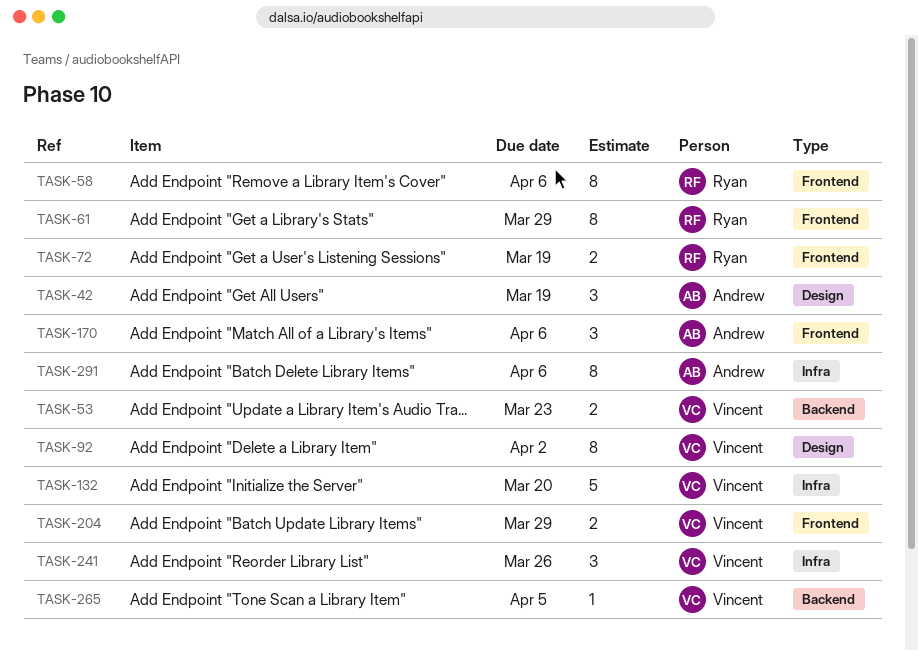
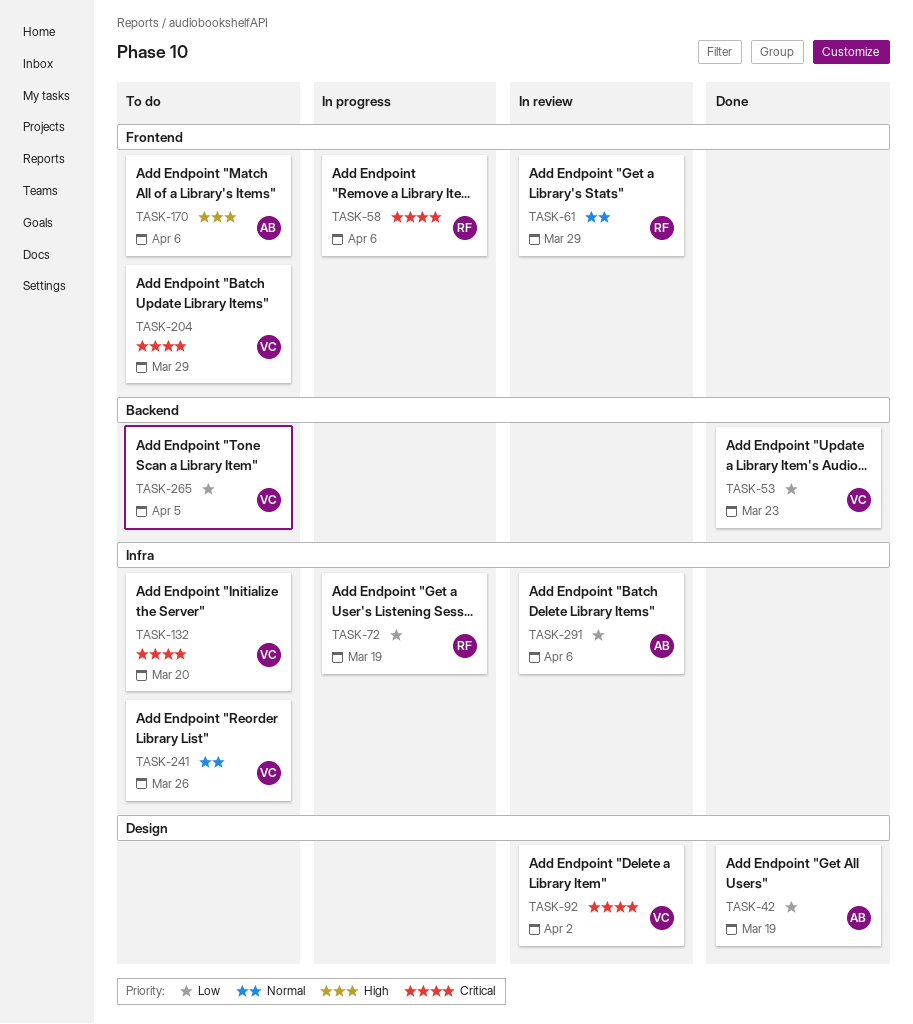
TASK-72, label: Frontend -> Infra

